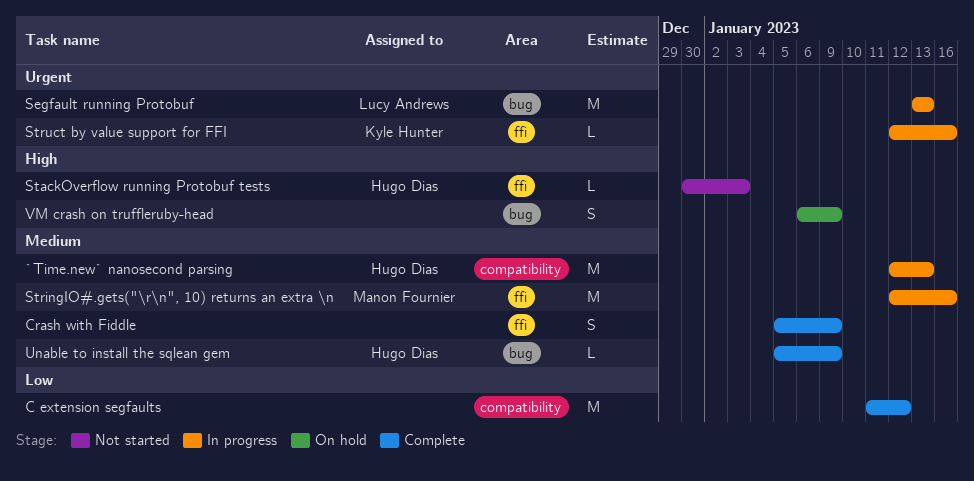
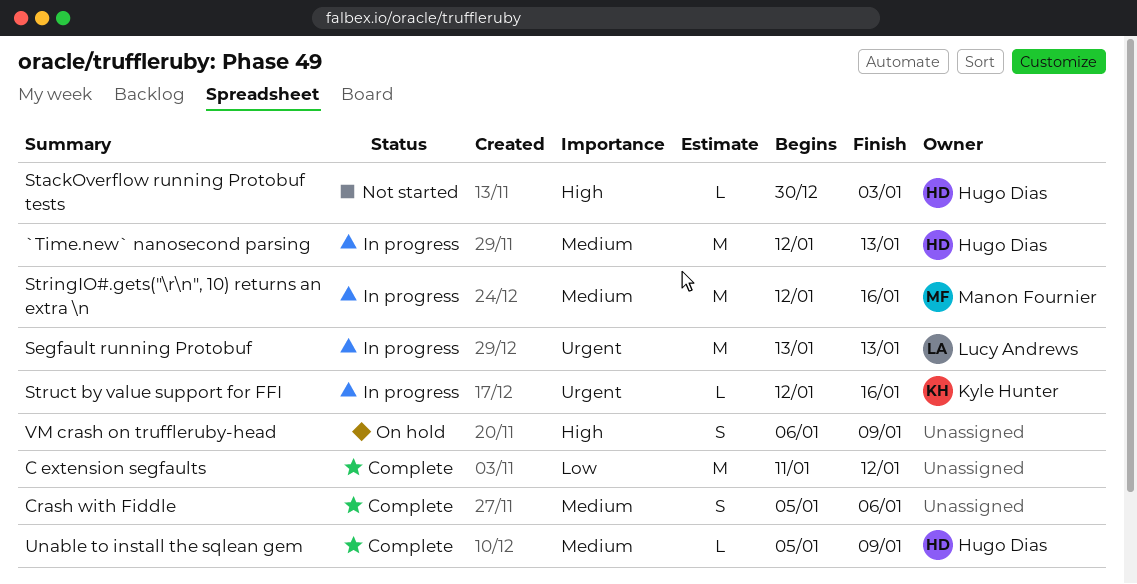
Crash with Fiddle, due: Jan 9 -> Jan 6

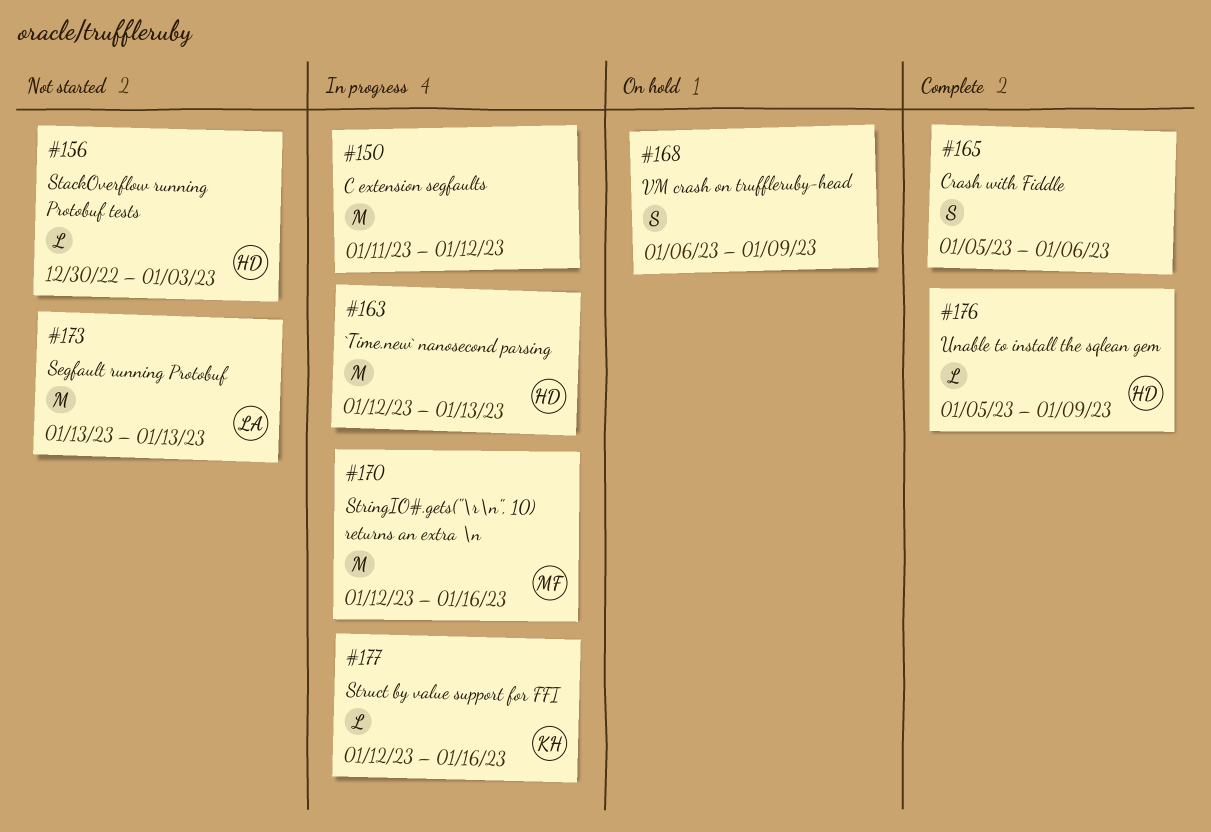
C extension segfaults, status: Complete -> In progress
Segfault running Protobuf, status: In progress -> Not started

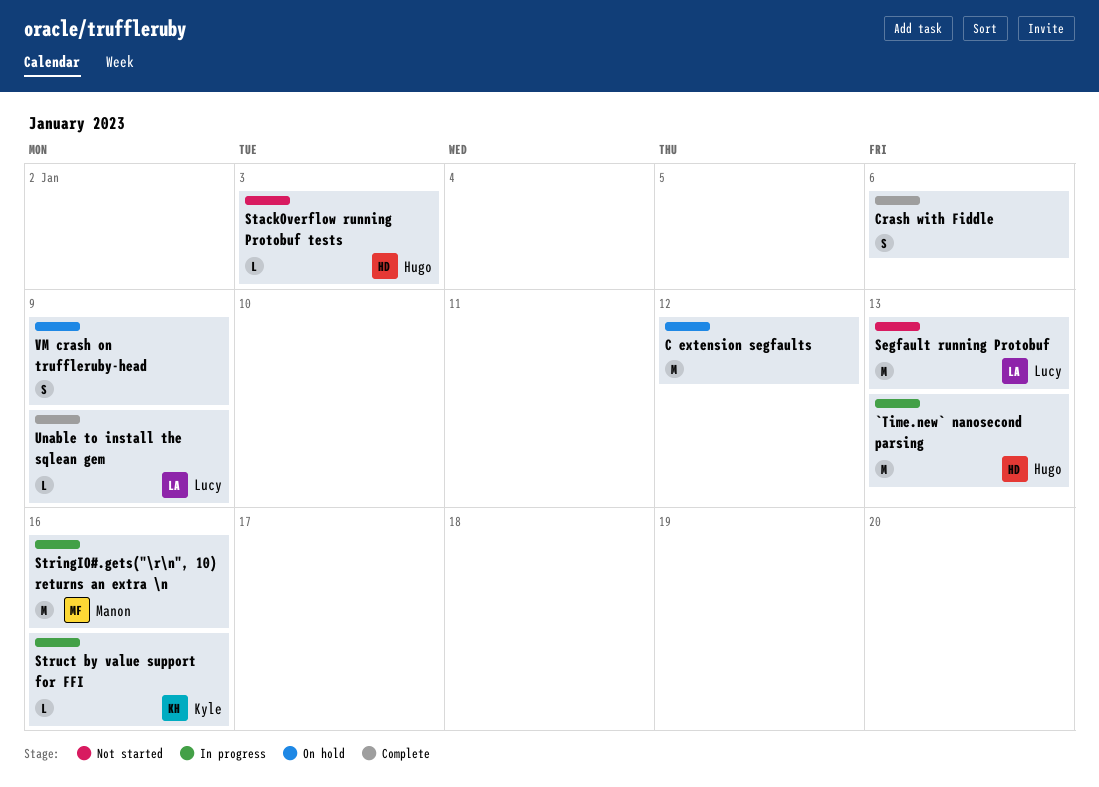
C extension segfaults, status: In progress -> On hold
Unable to install the sqlean gem, owner: Hugo -> Lucy

